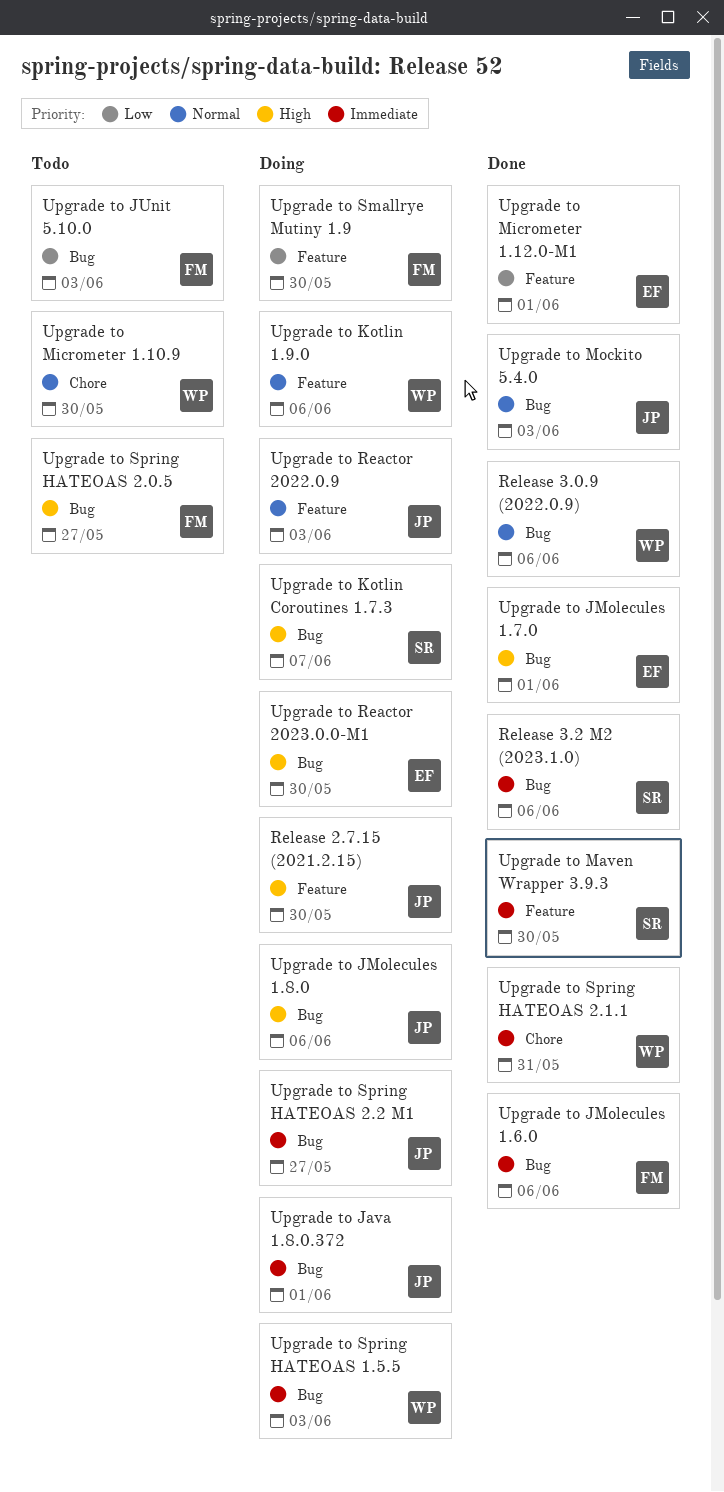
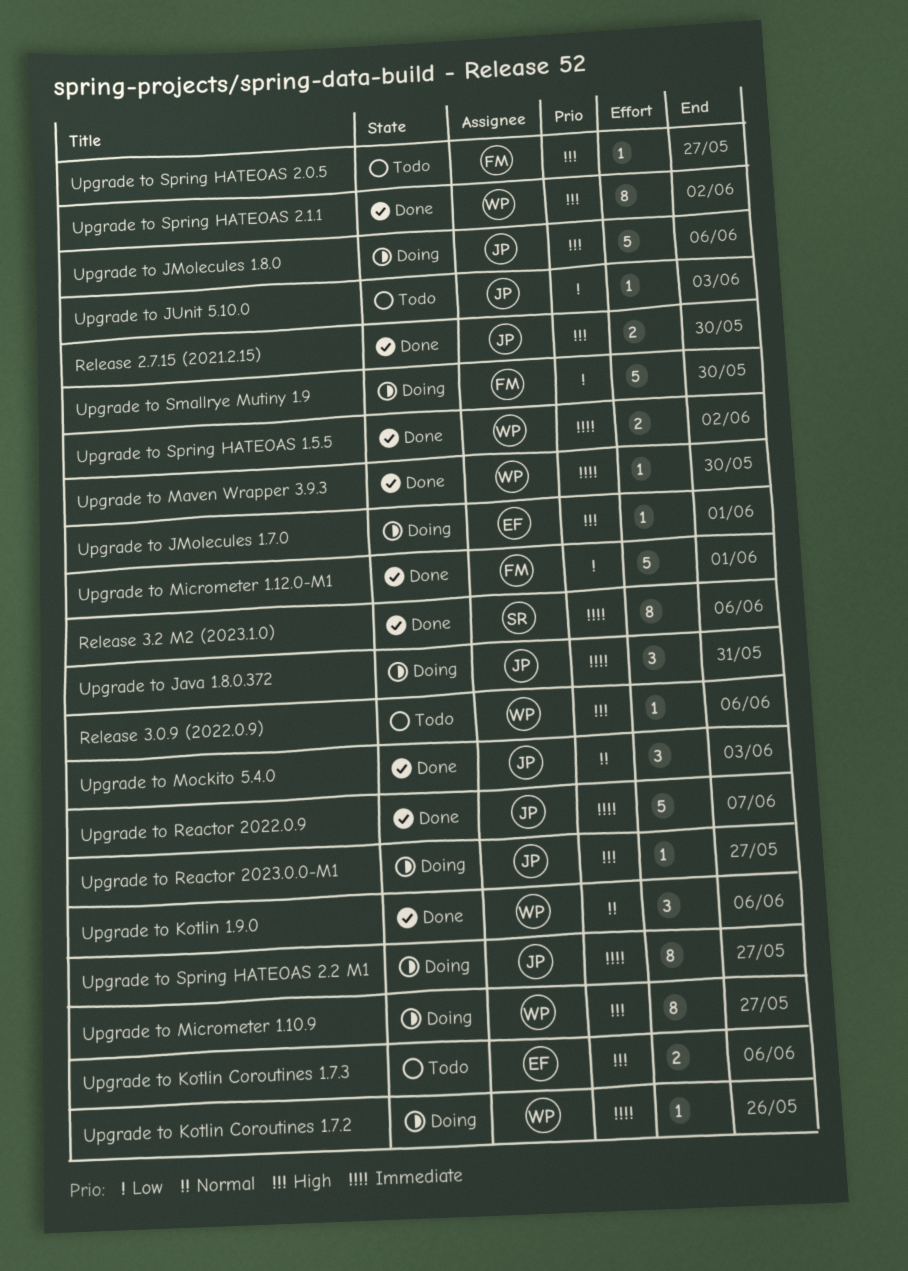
Release 2.7.15 (2021.2.15), status: Doing -> Done
Release 3.0.9 (2022.0.9), status: Done -> Todo
Release 3.0.9 (2022.0.9), priority: Normal -> High
Upgrade to Java 1.8.0.372, due: Jun 1 -> May 31
Upgrade to JMolecules 1.6.0: present -> none
Upgrade to JMolecules 1.7.0, status: Done -> Doing
Upgrade to JUnit 5.10.0, owner: FM -> JP
Upgrade to Kotlin 1.9.0, status: Doing -> Done
Upgrade to Kotlin Coroutines 1.7.2: none -> present
Upgrade to Kotlin Coroutines 1.7.3, status: Doing -> Todo
Upgrade to Kotlin Coroutines 1.7.3, owner: SR -> EF
Upgrade to Kotlin Coroutines 1.7.3, due: Jun 7 -> Jun 6
Upgrade to Maven Wrapper 3.9.3, owner: SR -> WP
Upgrade to Micrometer 1.10.9, status: Todo -> Doing
Upgrade to Micrometer 1.10.9, priority: Normal -> High
Upgrade to Micrometer 1.10.9, due: May 30 -> May 27
Upgrade to Micrometer 1.12.0-M1, owner: EF -> FM
Upgrade to Reactor 2022.0.9, status: Doing -> Done
Upgrade to Reactor 2022.0.9, priority: Normal -> Immediate
Upgrade to Reactor 2022.0.9, due: Jun 3 -> Jun 7
Upgrade to Reactor 2023.0.0-M1, owner: EF -> JP
Upgrade to Reactor 2023.0.0-M1, due: May 30 -> May 27
Upgrade to Spring HATEOAS 1.5.5, status: Doing -> Done
Upgrade to Spring HATEOAS 1.5.5, due: Jun 3 -> Jun 2
Upgrade to Spring HATEOAS 2.1.1, priority: Immediate -> High
Upgrade to Spring HATEOAS 2.1.1, due: May 31 -> Jun 2

